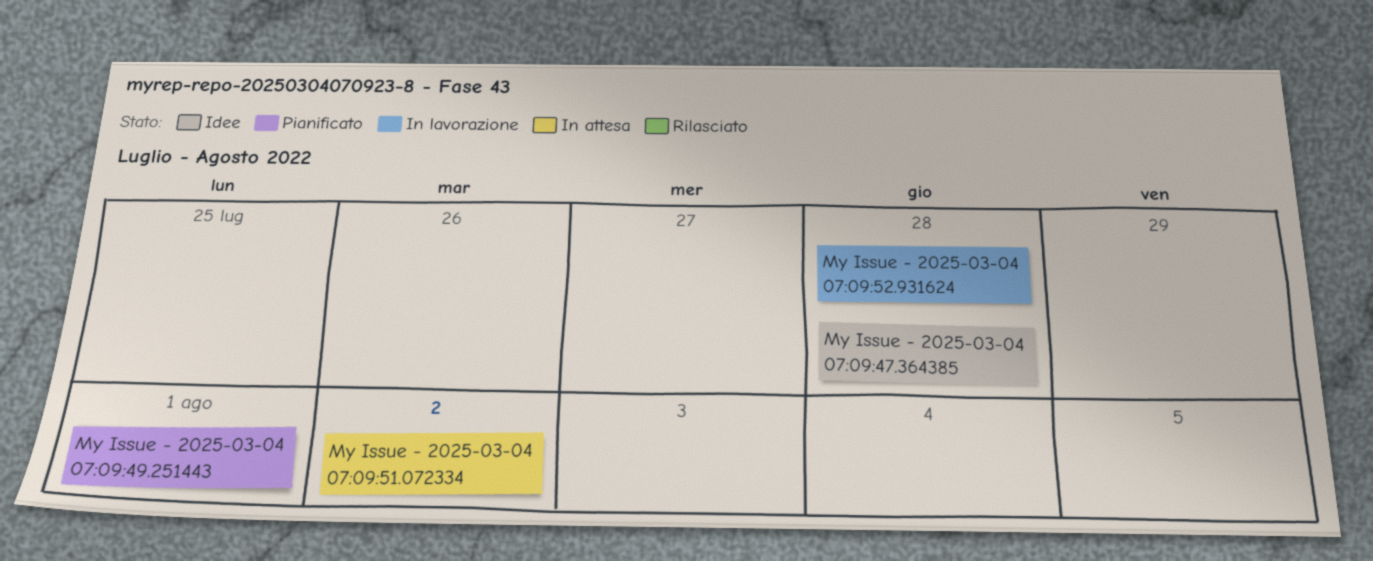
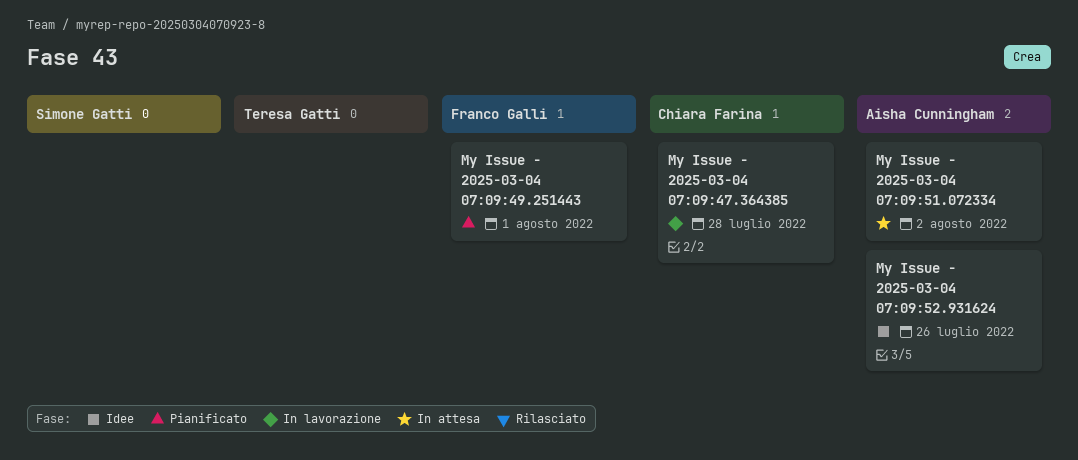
My Issue - 2025-03-04 07:09:47.364385, status: Idee -> In lavorazione
My Issue - 2025-03-04 07:09:52.931624, status: In lavorazione -> Idee
My Issue - 2025-03-04 07:09:52.931624, due: Jul 28 -> Jul 26

